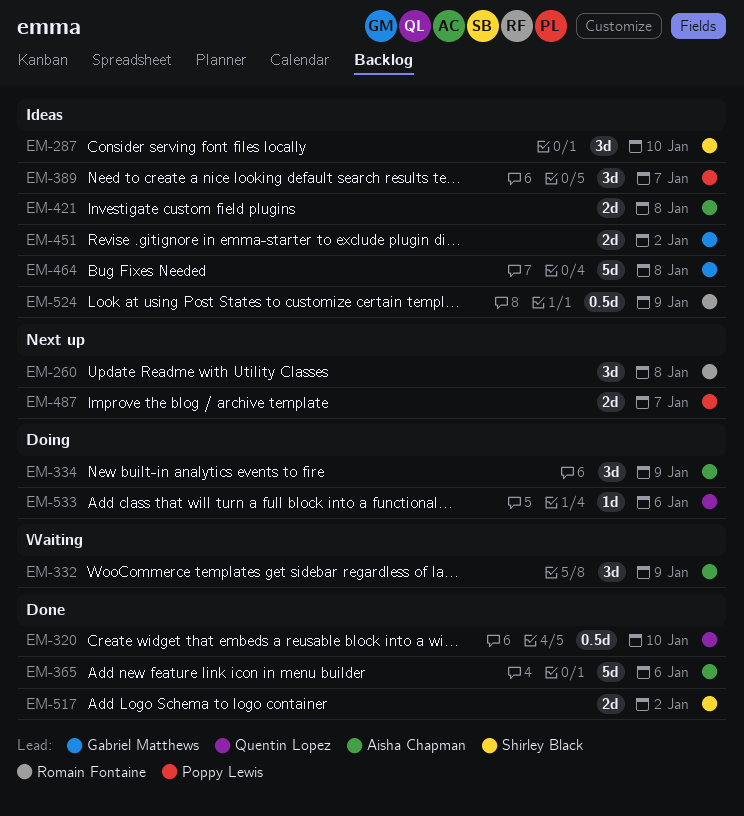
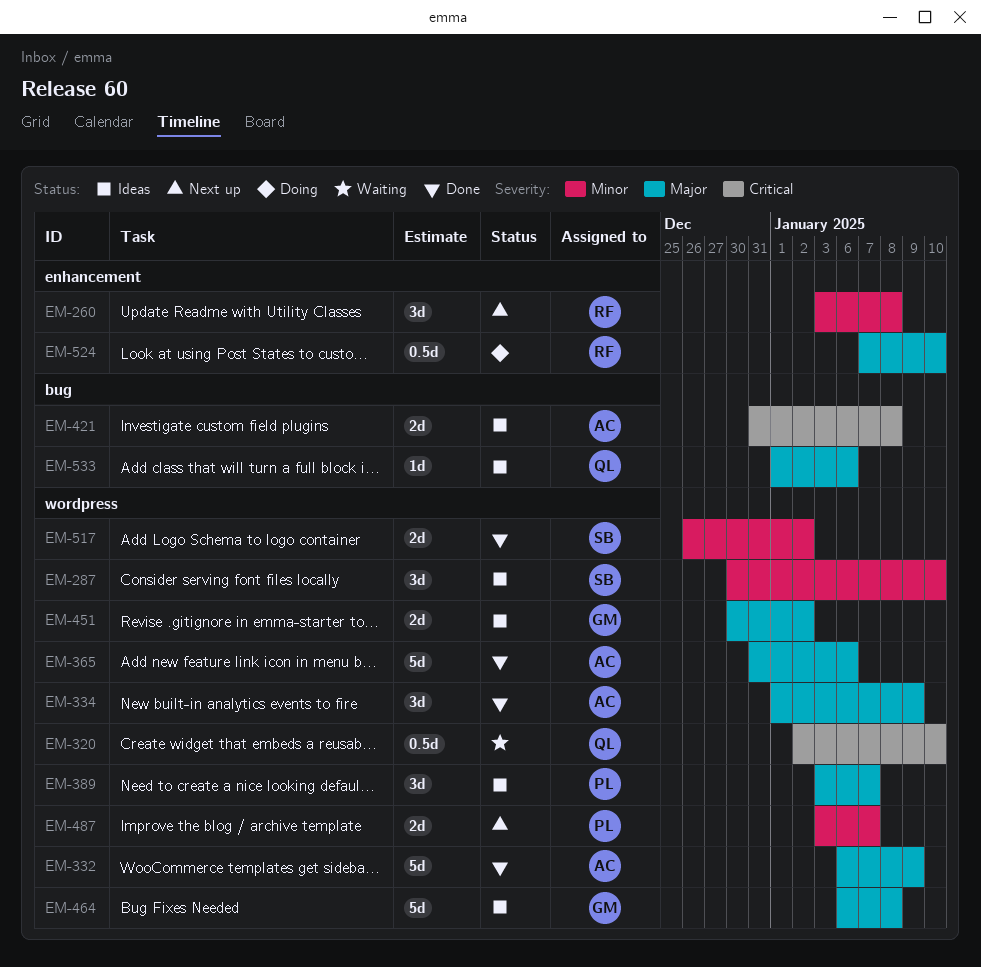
EM-320, status: Done -> Waiting
EM-332, status: Waiting -> Done
EM-332, estimate: 3d -> 5d
EM-334, status: Doing -> Done
EM-524, status: Ideas -> Doing
EM-524, due: Jan 9 -> Jan 10
EM-533, status: Doing -> Ideas

